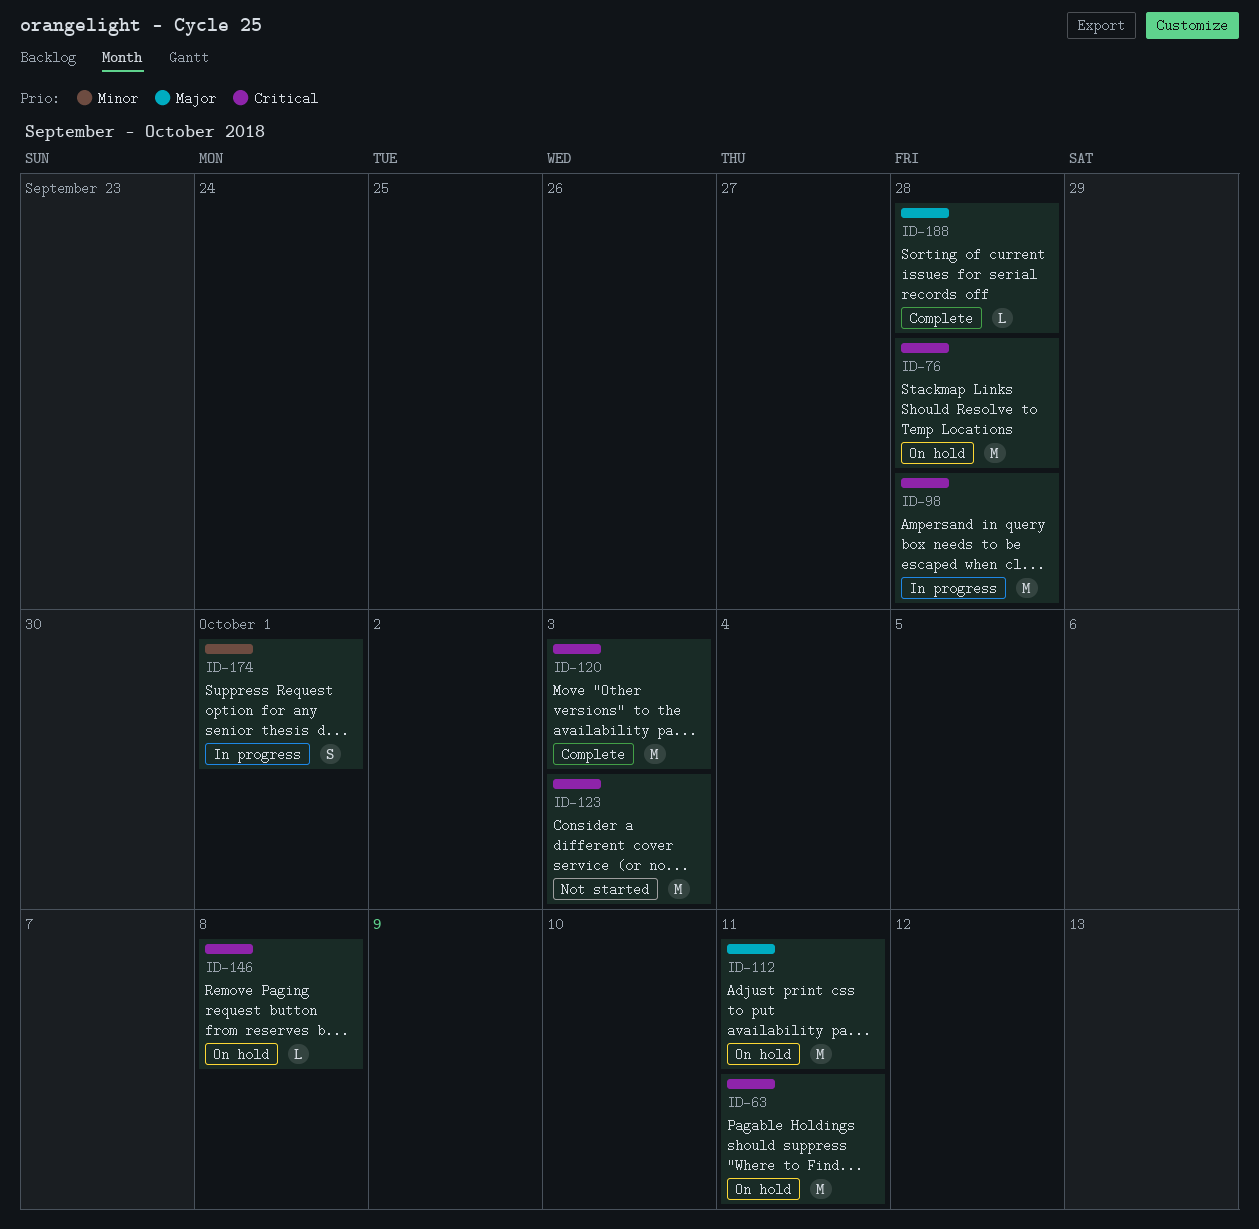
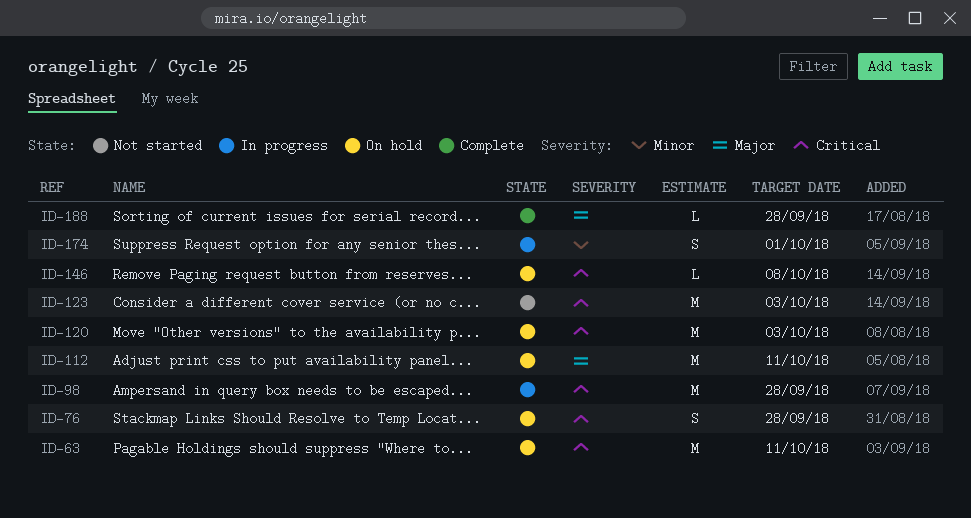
ID-76, estimate: M -> S
ID-120, status: Complete -> On hold

